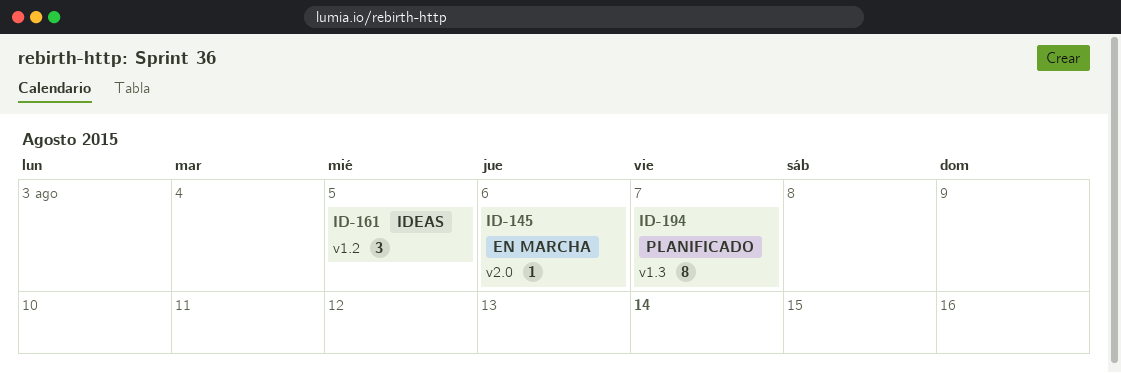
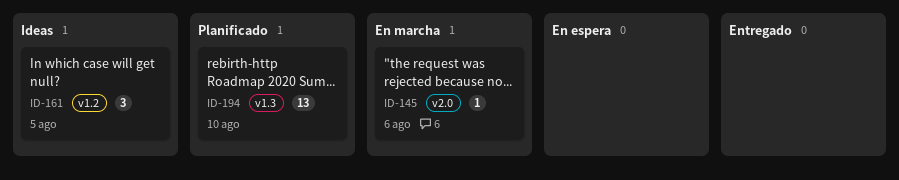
ID-194, estimate: 8 -> 13
ID-194, due: Aug 7 -> Aug 10

